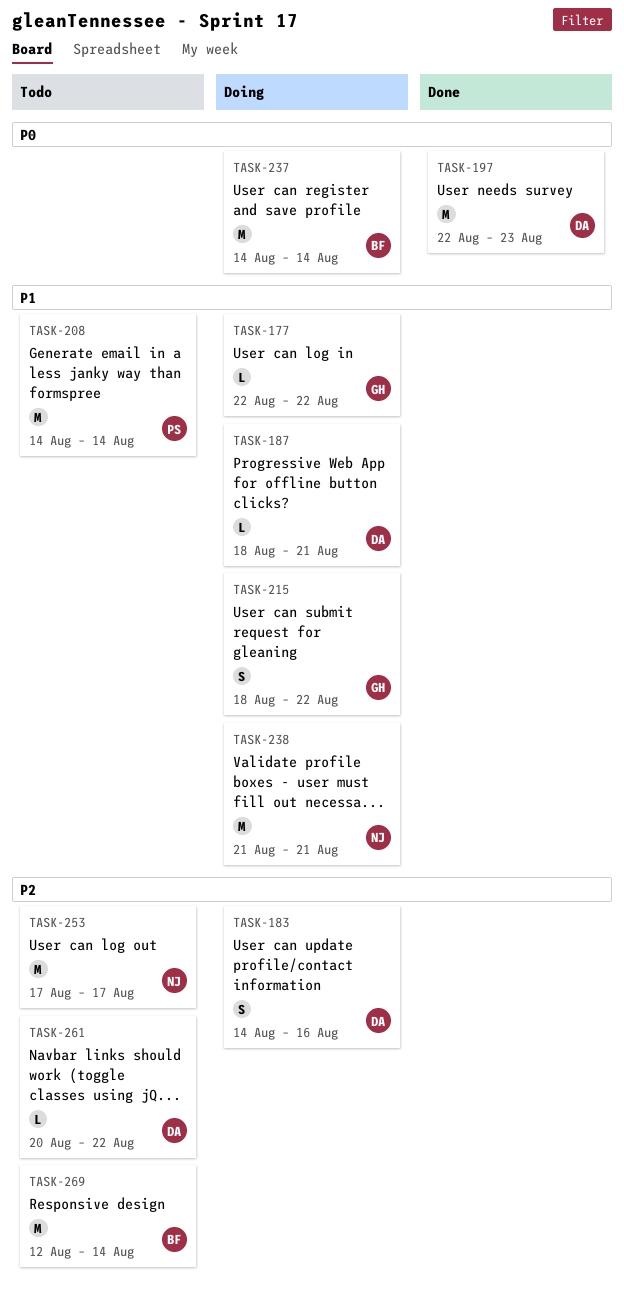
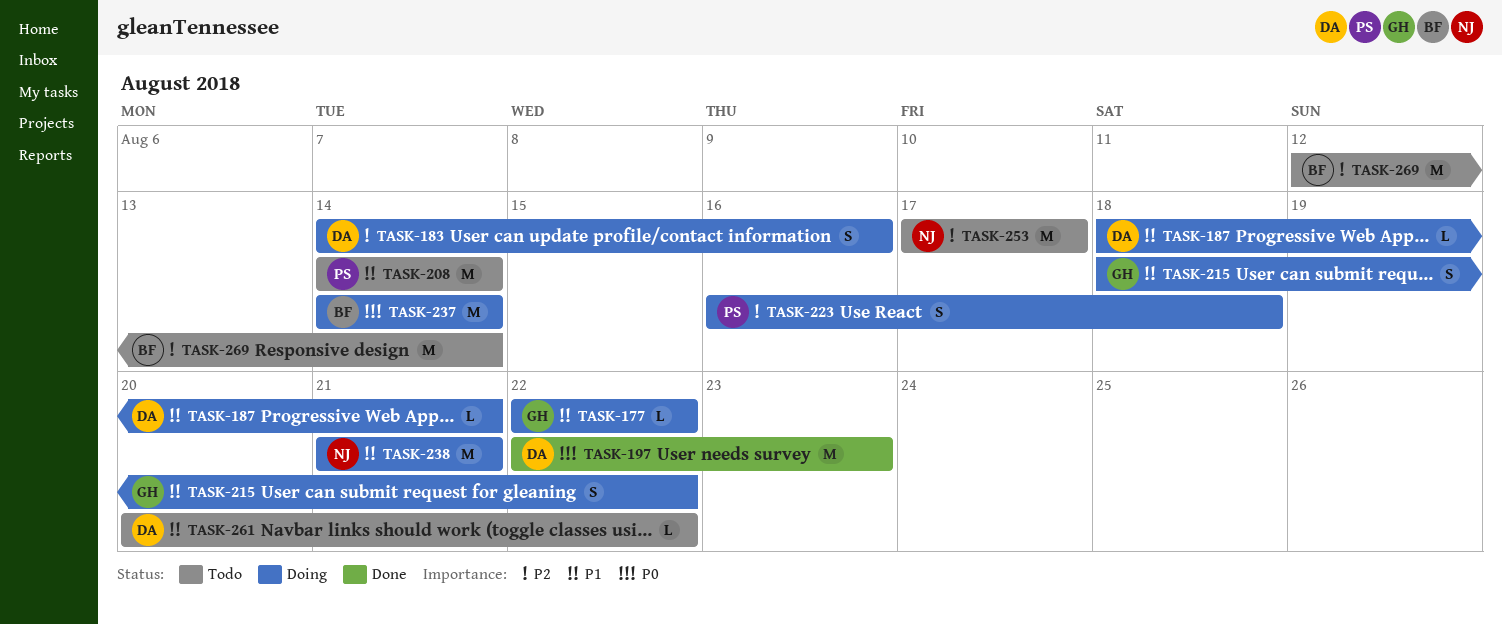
TASK-223: none -> present
TASK-261, priority: P2 -> P1

